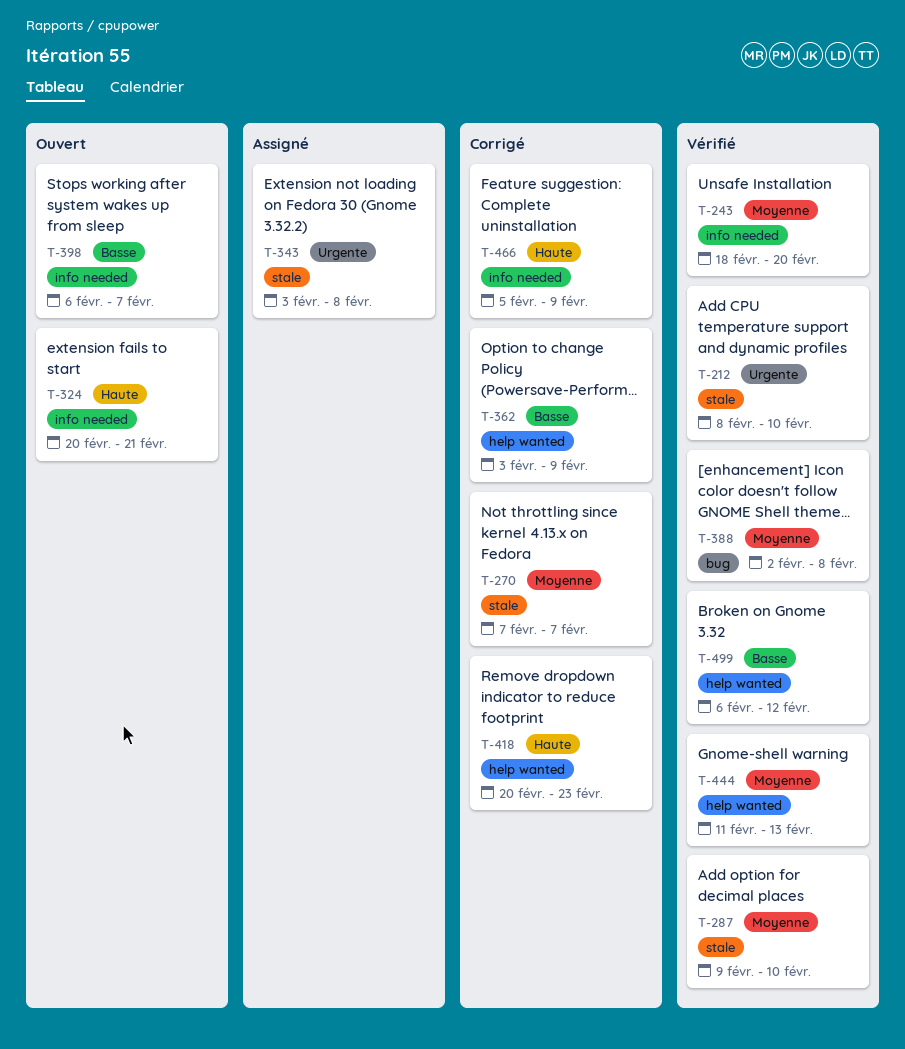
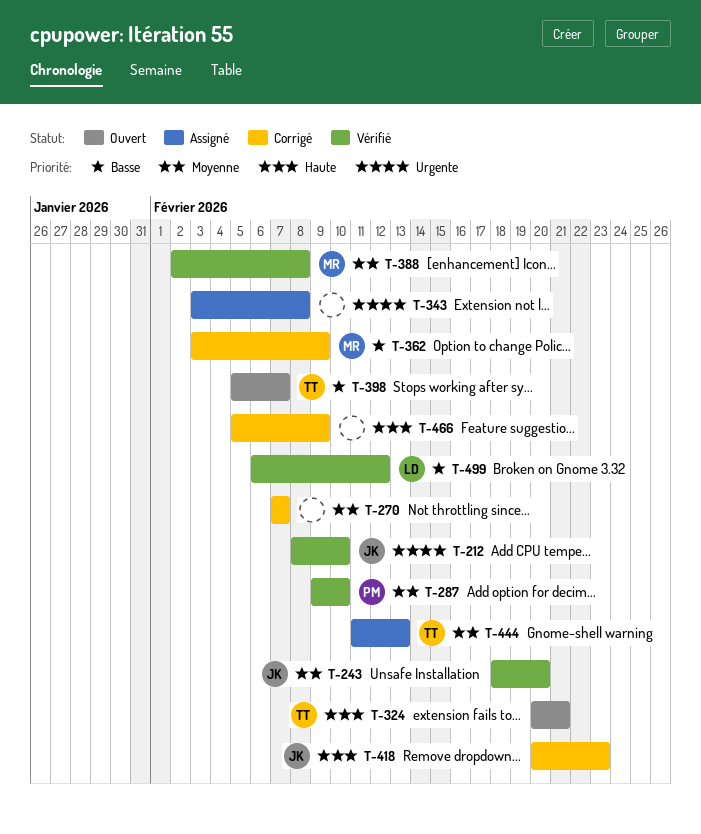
T-398, start: Feb 6 -> Feb 5
T-444, status: Vérifié -> Assigné

